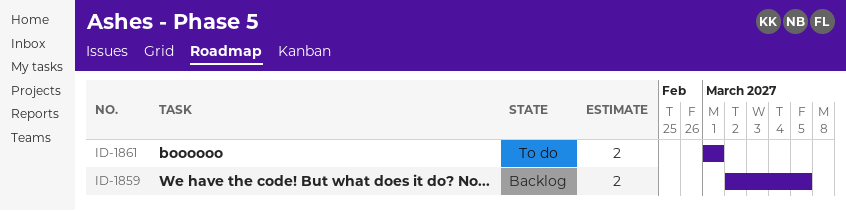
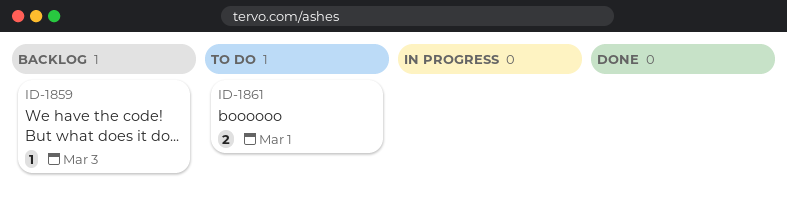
ID-1859, estimate: 2 -> 1
ID-1859, due: Mar 5 -> Mar 3

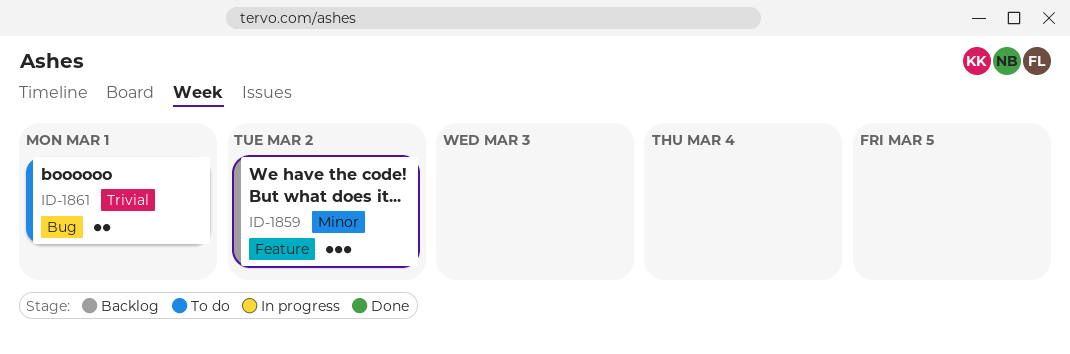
ID-1859, estimate: 1 -> 3
ID-1859, due: Mar 3 -> Mar 2

